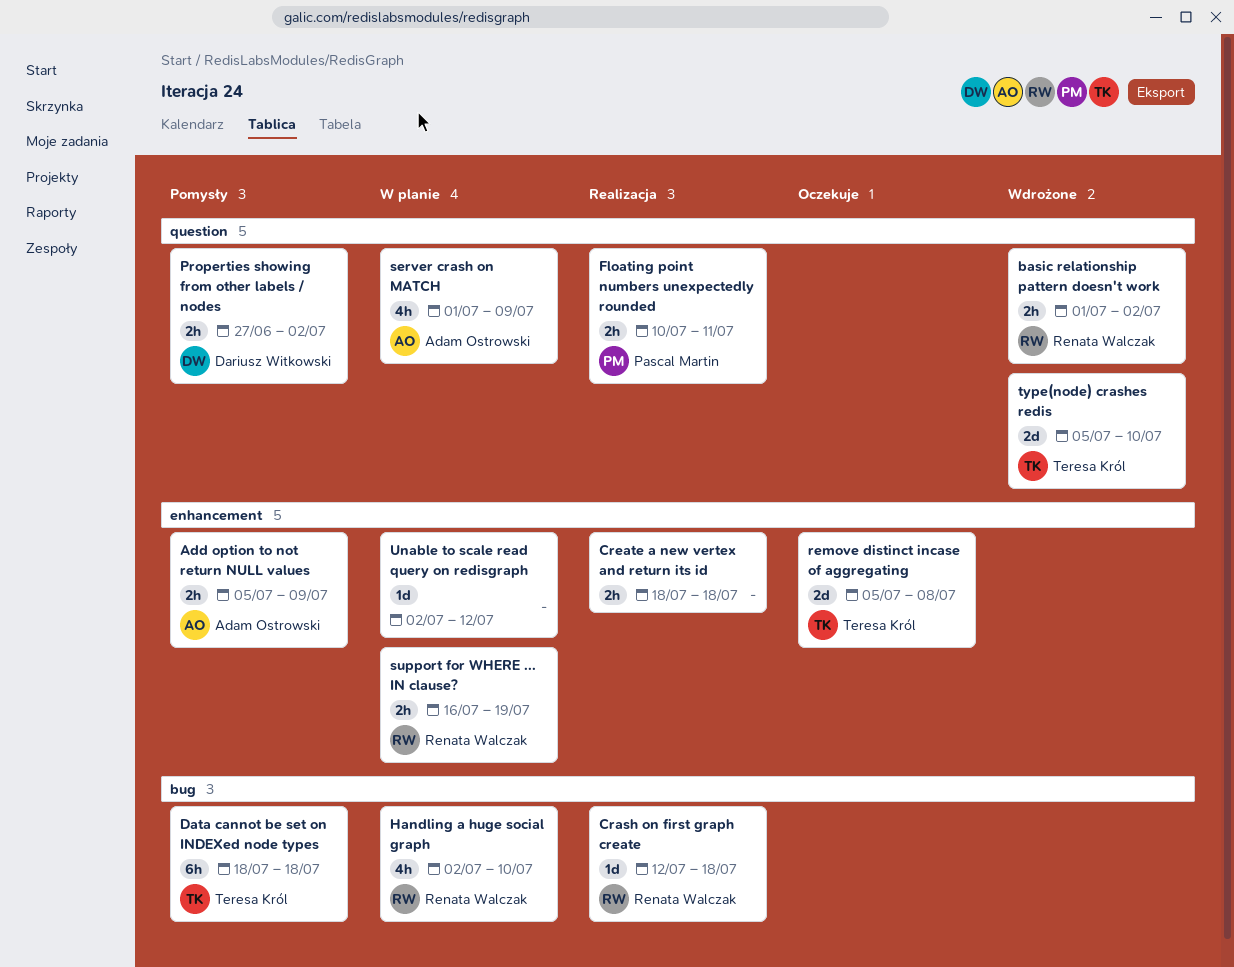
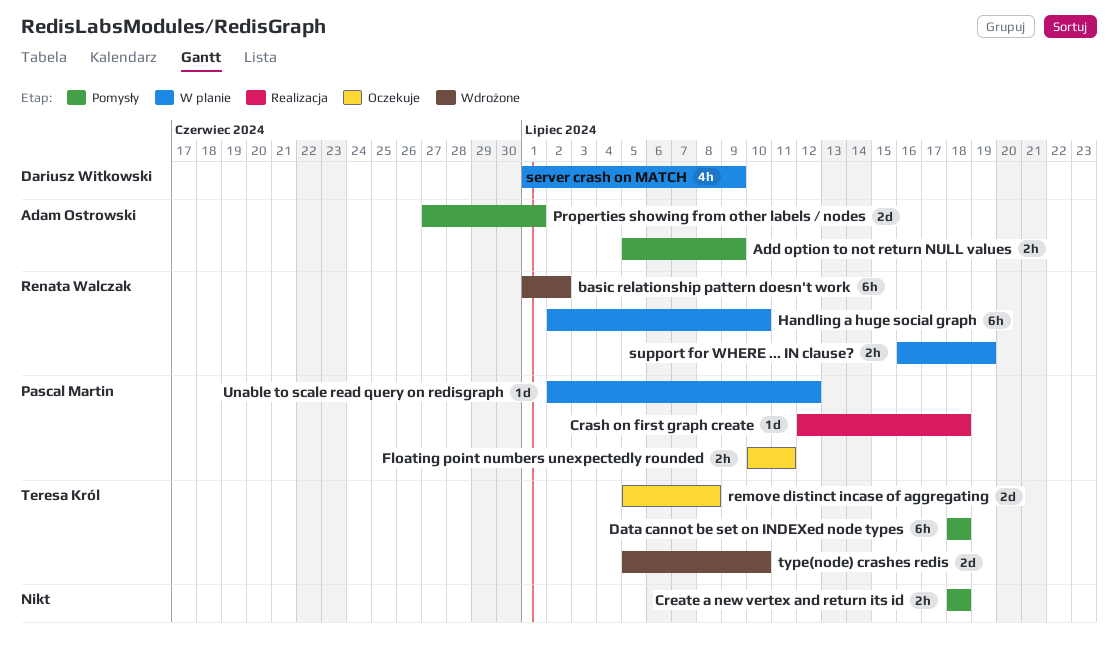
basic relationship pattern doesn't work, estimate: 2h -> 6h
Crash on first graph create, owner: Renata Walczak -> Pascal Martin
Create a new vertex and return its id, status: Realizacja -> Pomysły
Floating point numbers unexpectedly rounded, status: Realizacja -> Oczekuje
Handling a huge social graph, estimate: 4h -> 6h
Properties showing from other labels / nodes, owner: Dariusz Witkowski -> Adam Ostrowski
Properties showing from other labels / nodes, estimate: 2h -> 2d
Properties showing from other labels / nodes, due: Jul 2 -> Jul 1
server crash on MATCH, owner: Adam Ostrowski -> Dariusz Witkowski
Unable to scale read query on redisgraph, owner: none -> Pascal Martin

